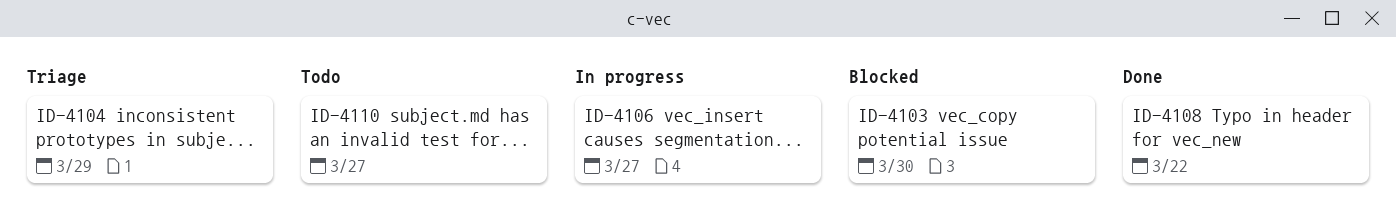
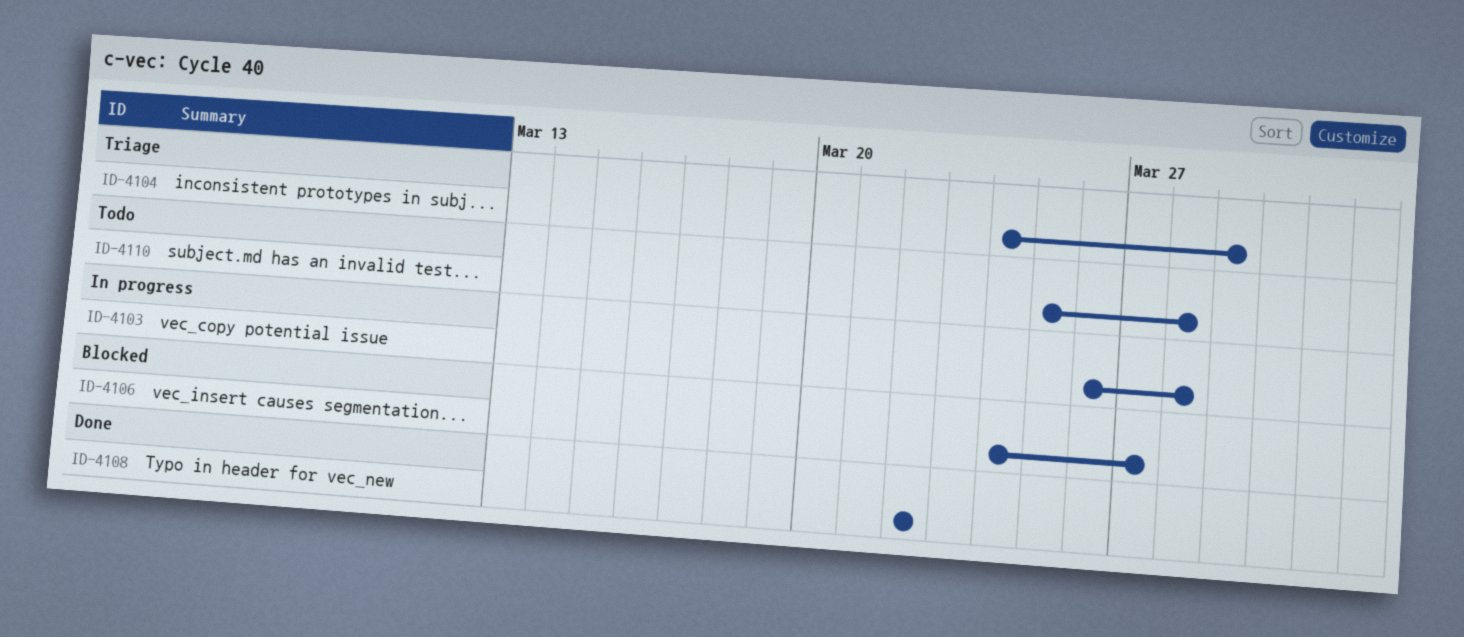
ID-4103, status: Blocked -> In progress
ID-4103, due: Mar 30 -> Mar 28
ID-4106, status: In progress -> Blocked
ID-4110, due: Mar 27 -> Mar 28

